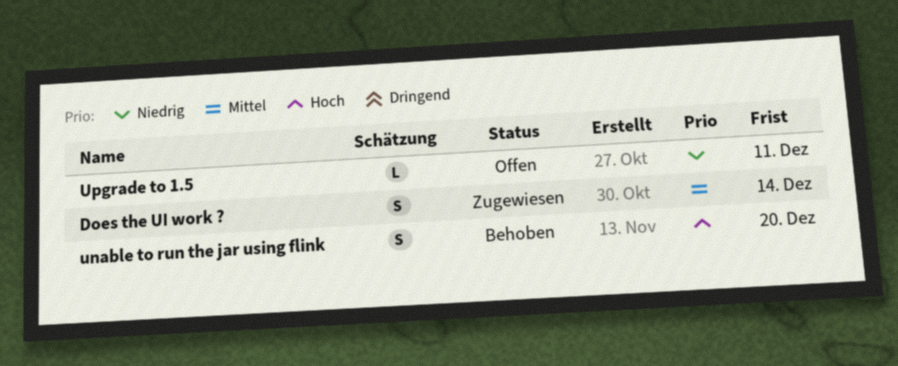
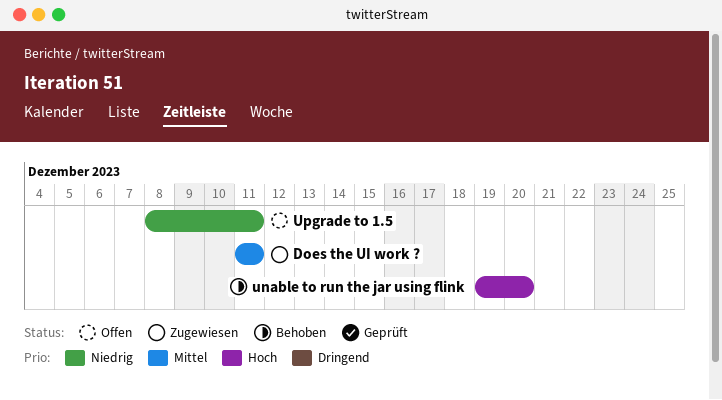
Does the UI work ?, due: Dec 14 -> Dec 11

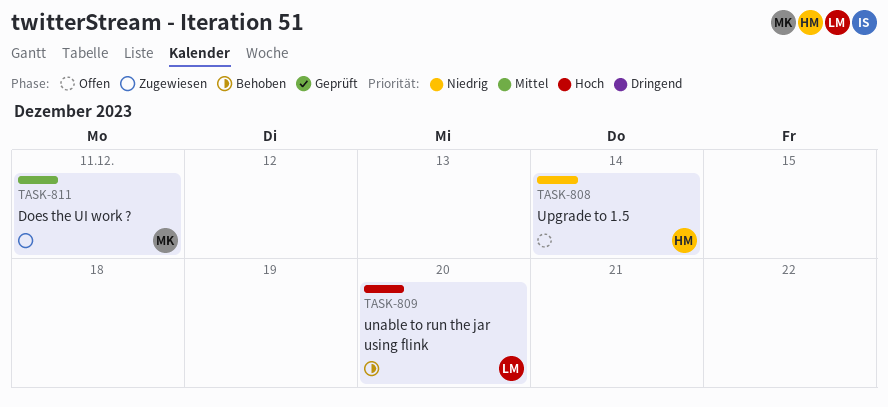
Upgrade to 1.5, due: Dec 11 -> Dec 14

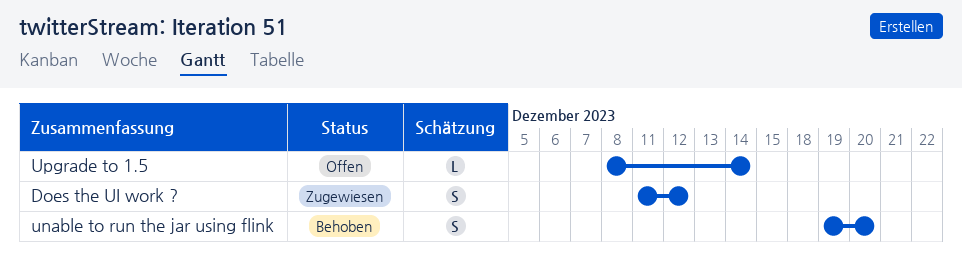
Does the UI work ?, due: Dec 11 -> Dec 12

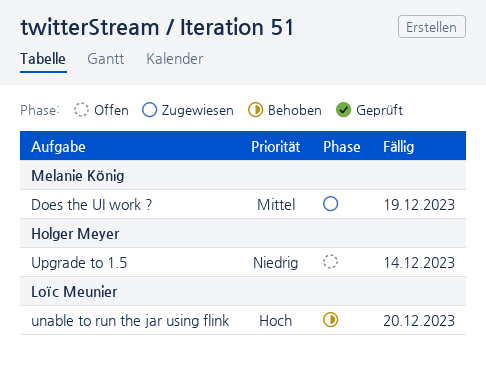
Does the UI work ?, due: Dec 12 -> Dec 19

